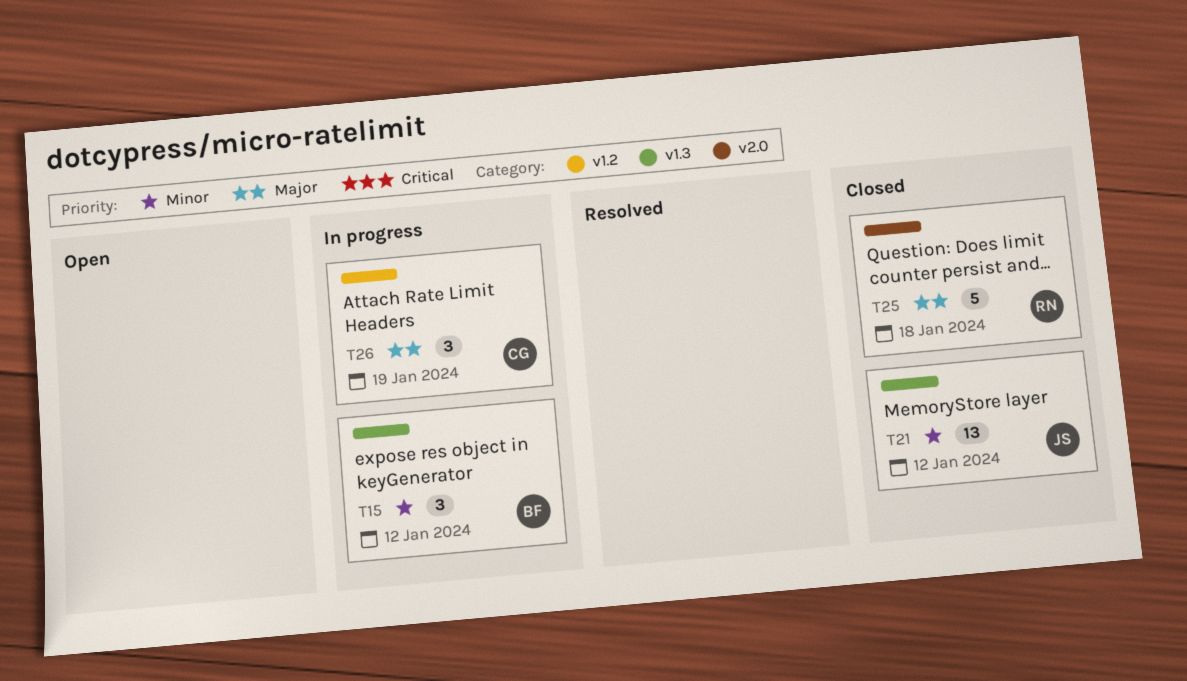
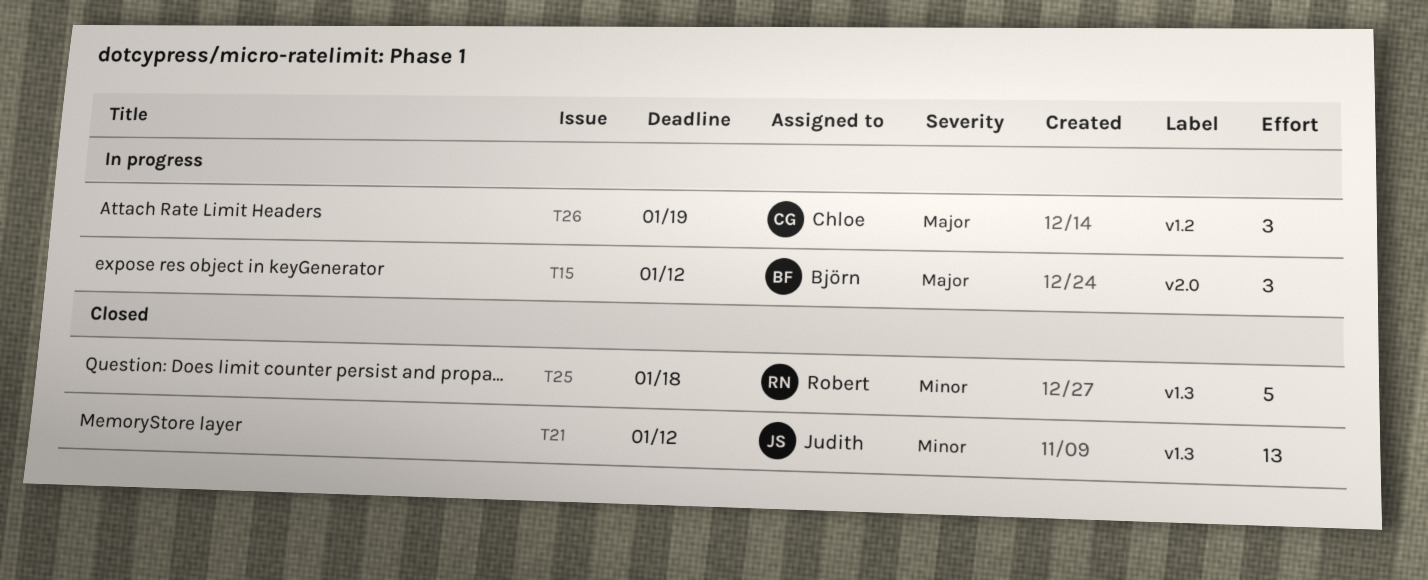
T15, priority: Minor -> Major
T15, label: v1.3 -> v2.0
T25, priority: Major -> Minor
T25, label: v2.0 -> v1.3

